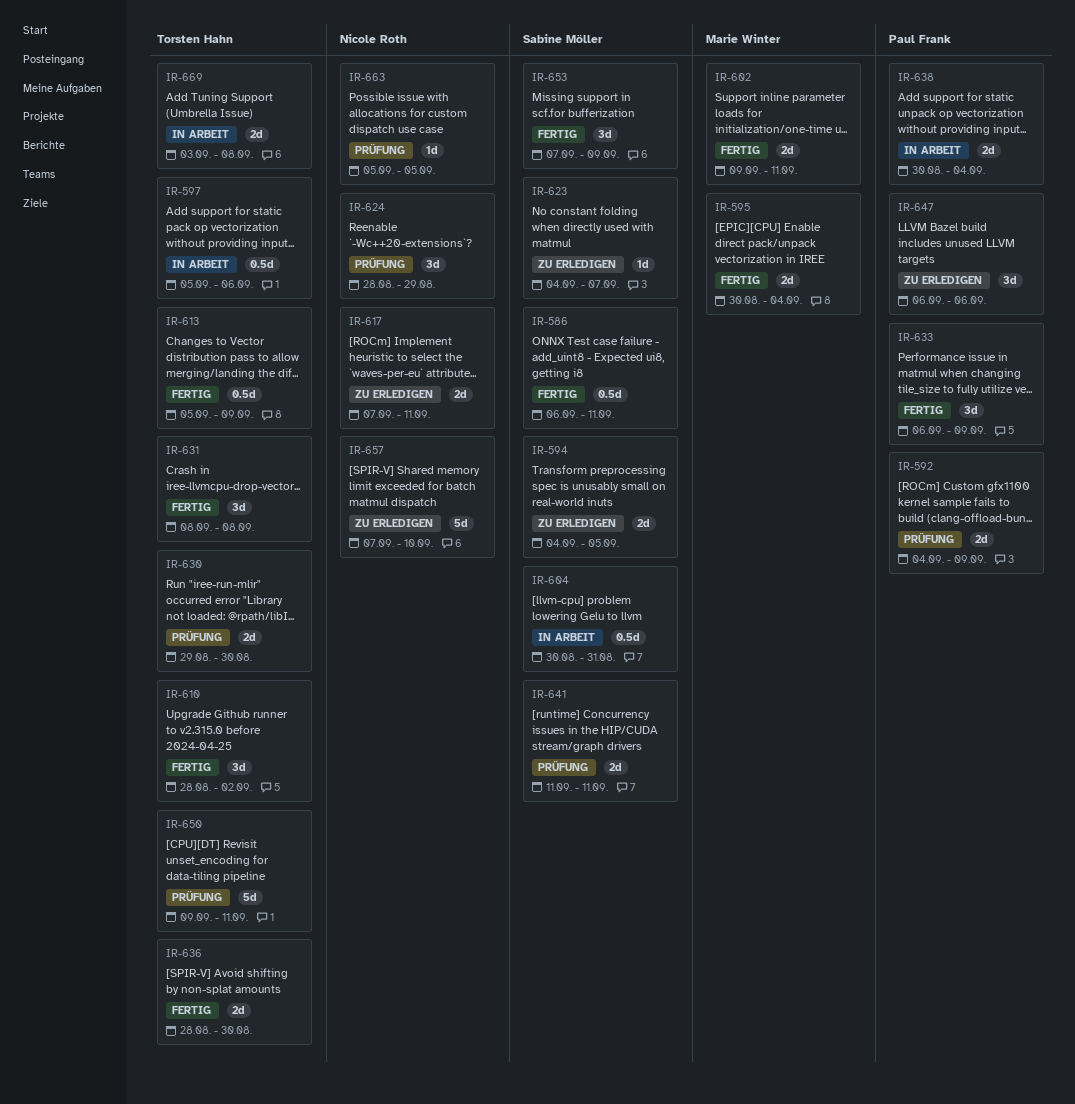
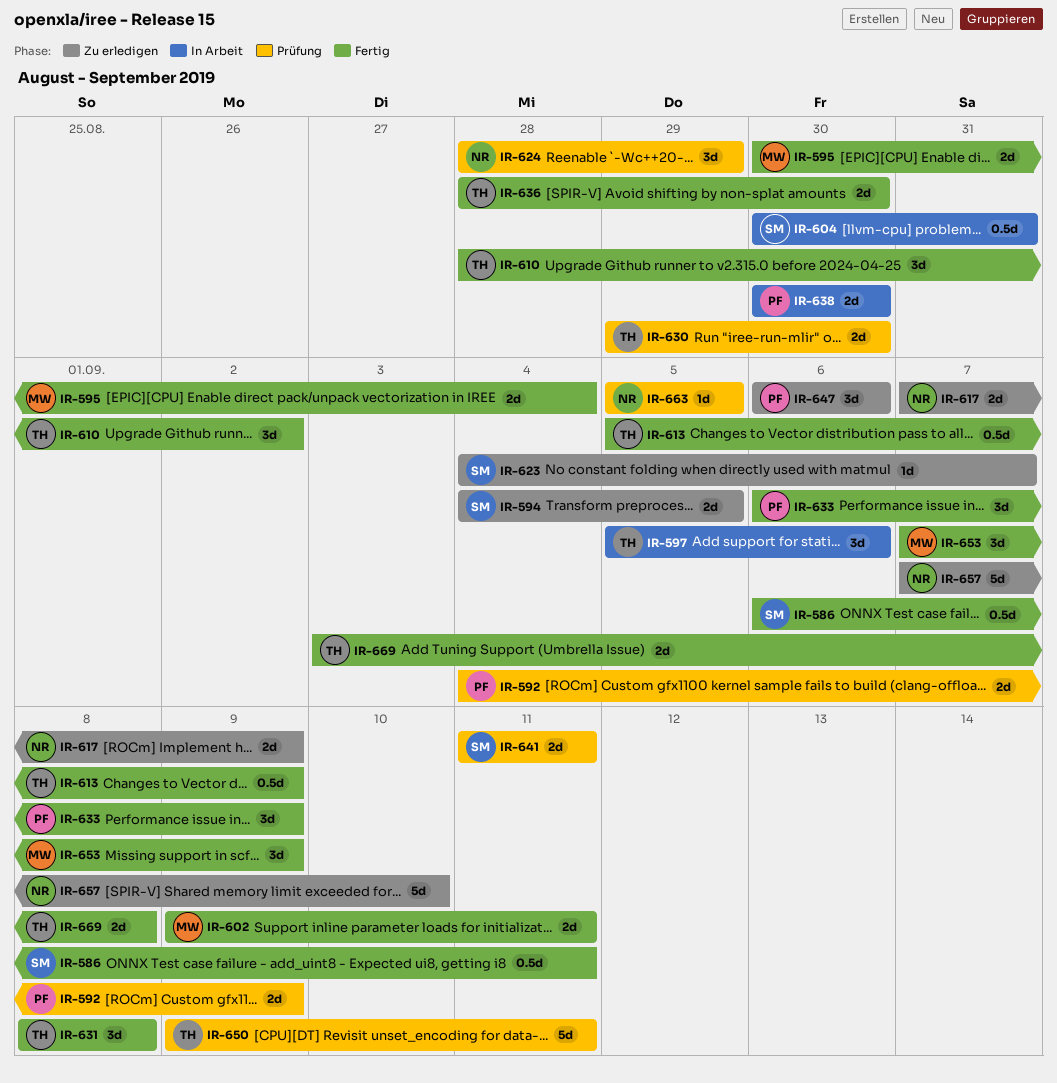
IR-597, estimate: 0.5d -> 3d
IR-617, due: Sep 11 -> Sep 9
IR-638, due: Sep 4 -> Aug 30
IR-653, owner: Sabine Möller -> Marie Winter
IR-669, status: In Arbeit -> Fertig

